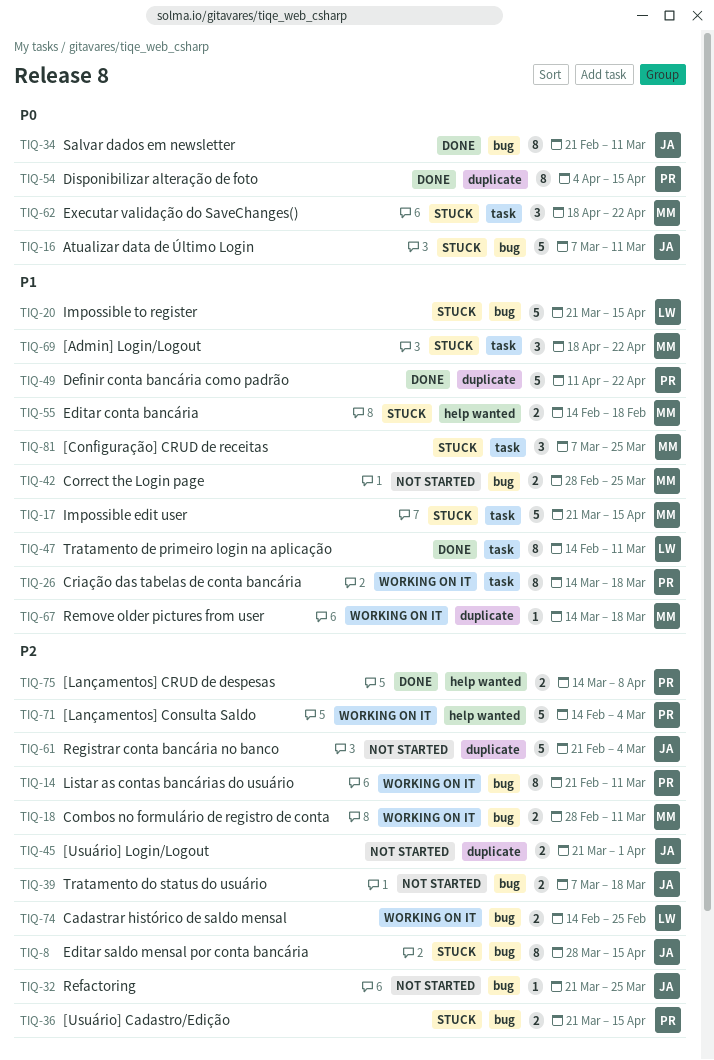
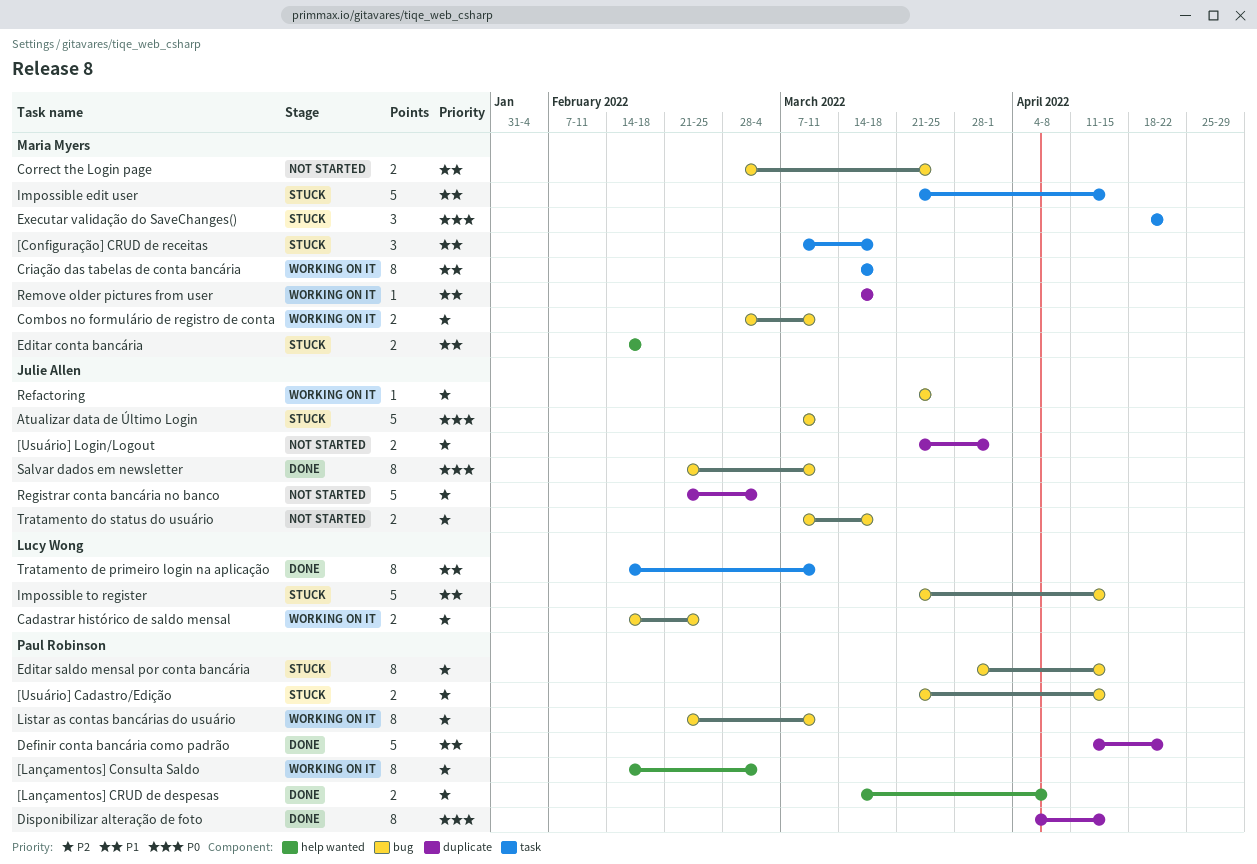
[Admin] Login/Logout: present -> none
[Configuração] CRUD de receitas, due: Mar 25 -> Mar 18
[Lançamentos] Consulta Saldo, estimate: 5 -> 8
Criação das tabelas de conta bancária, owner: Paul Robinson -> Maria Myers
Editar saldo mensal por conta bancária, owner: Julie Allen -> Paul Robinson
Refactoring, status: Not started -> Working on it

